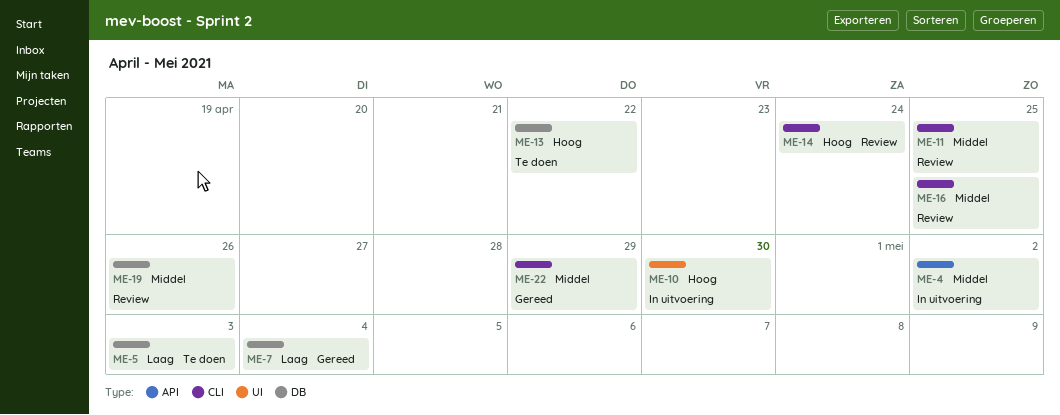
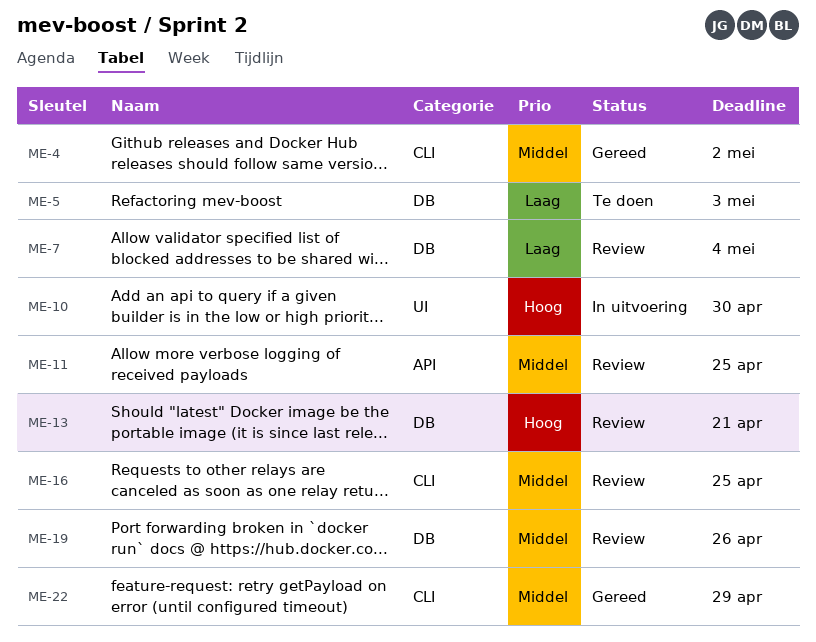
ME-4, status: In uitvoering -> Gereed
ME-4, label: API -> CLI
ME-7, status: Gereed -> Review
ME-11, label: CLI -> API
ME-13, status: Te doen -> Review
ME-13, due: Apr 22 -> Apr 21
ME-14: present -> none

